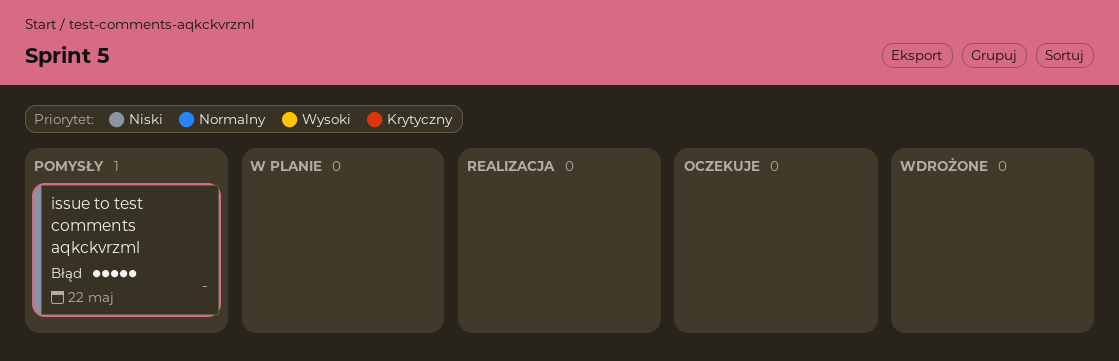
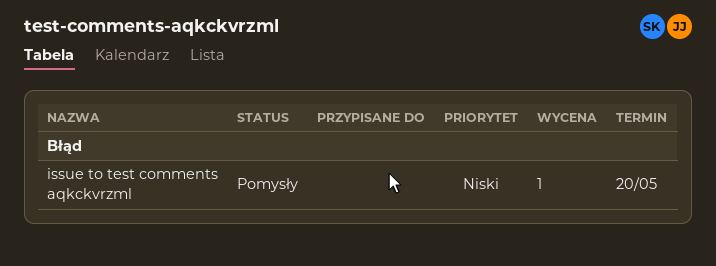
issue to test comments aqkckvrzml, estimate: 5 -> 1
issue to test comments aqkckvrzml, due: May 22 -> May 20

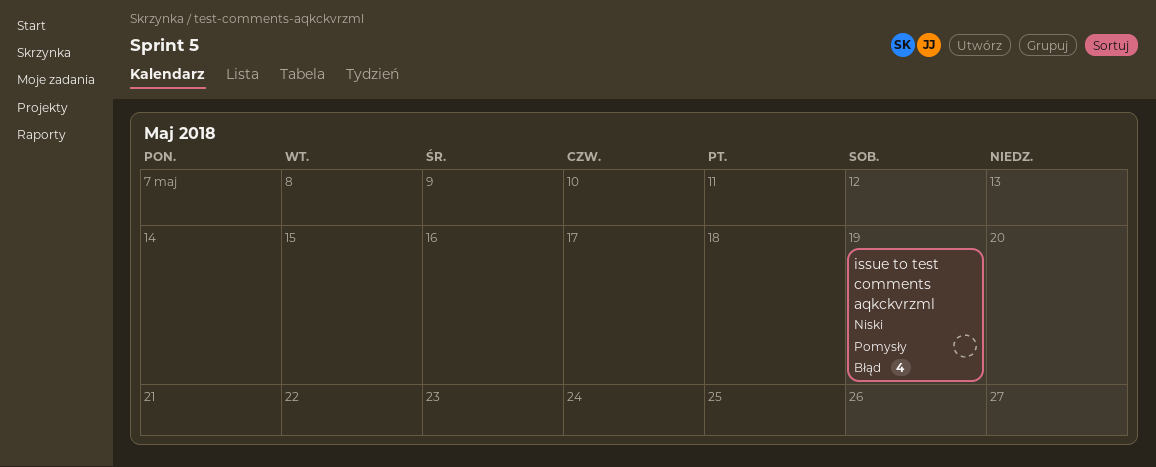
issue to test comments aqkckvrzml, estimate: 1 -> 4
issue to test comments aqkckvrzml, due: May 20 -> May 19

